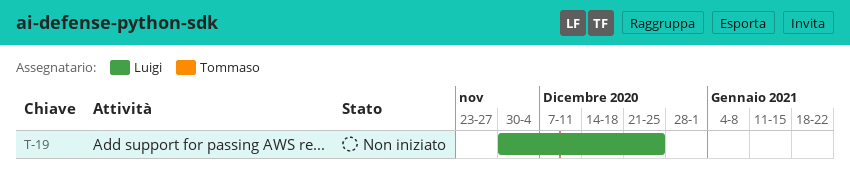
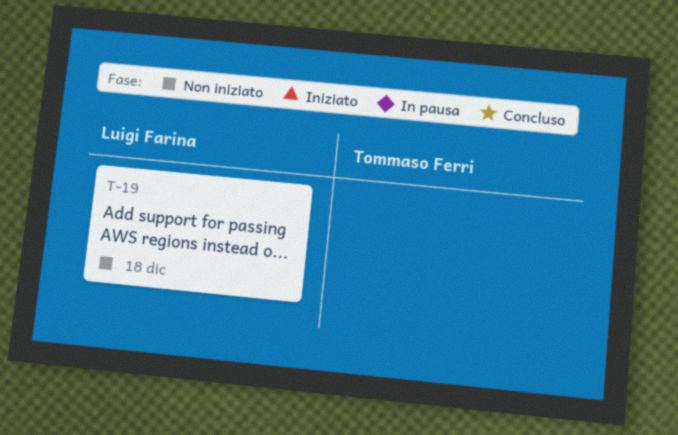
T-19, due: Dec 25 -> Dec 18

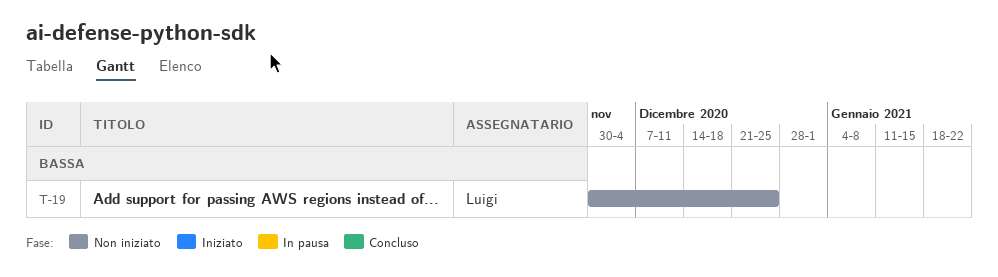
T-19, due: Dec 18 -> Dec 25

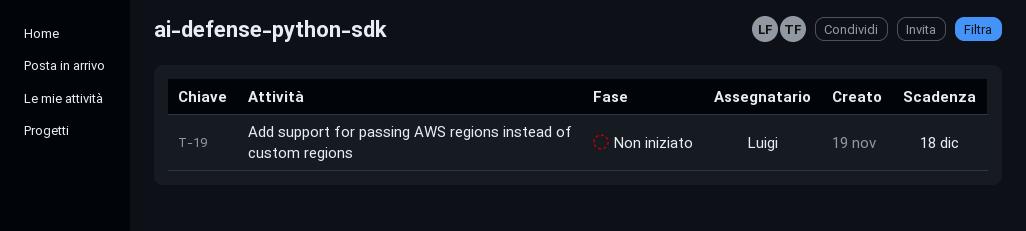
T-19, due: Dec 25 -> Dec 18

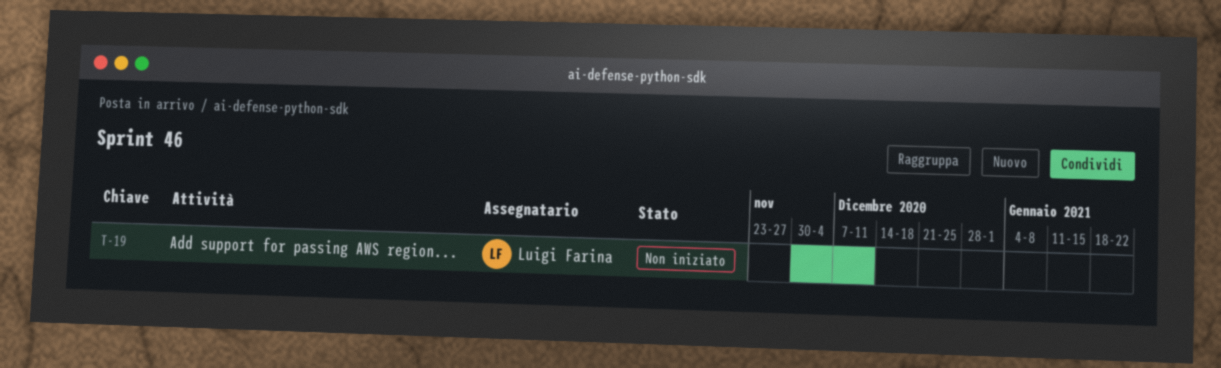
T-19, due: Dec 18 -> Dec 11

